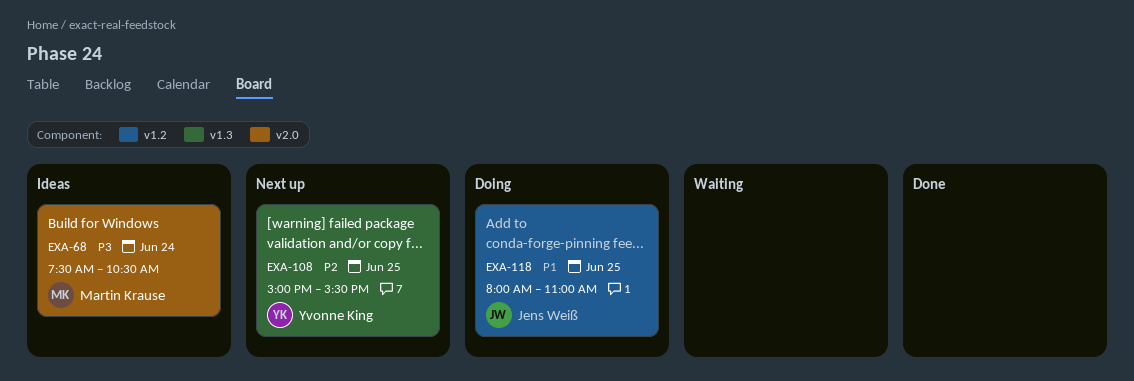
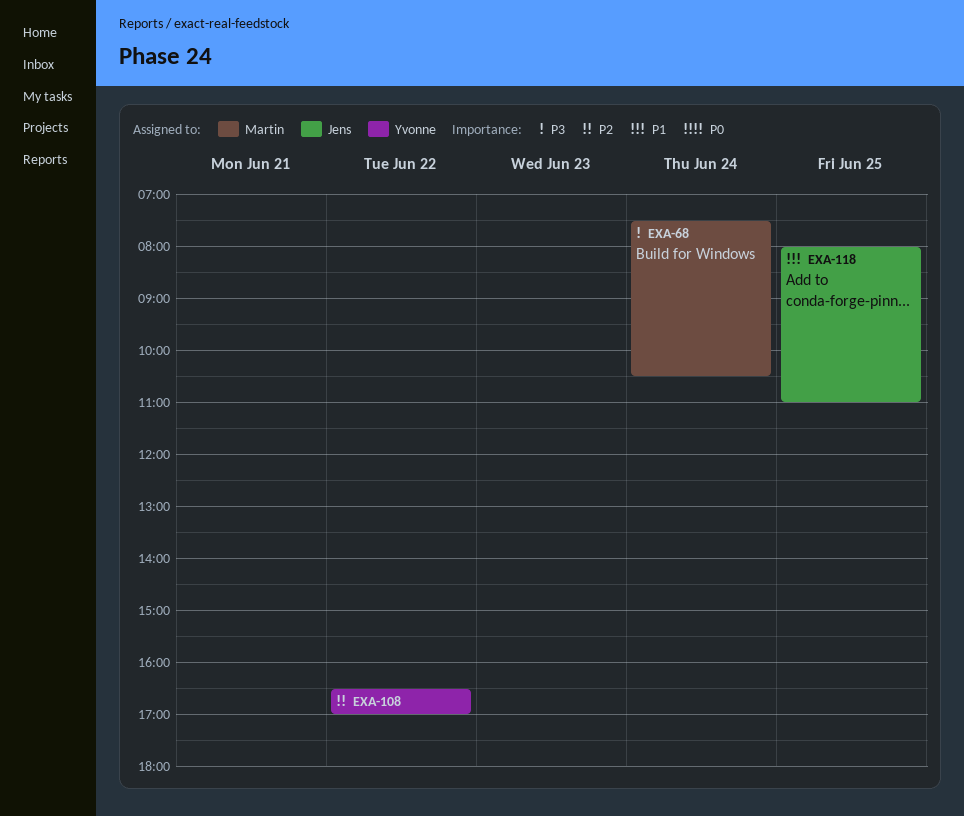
EXA-108, day: Jun 25 -> Jun 22
EXA-108, begins: 15:00 -> 16:30
EXA-108, ends: 15:30 -> 17:00

